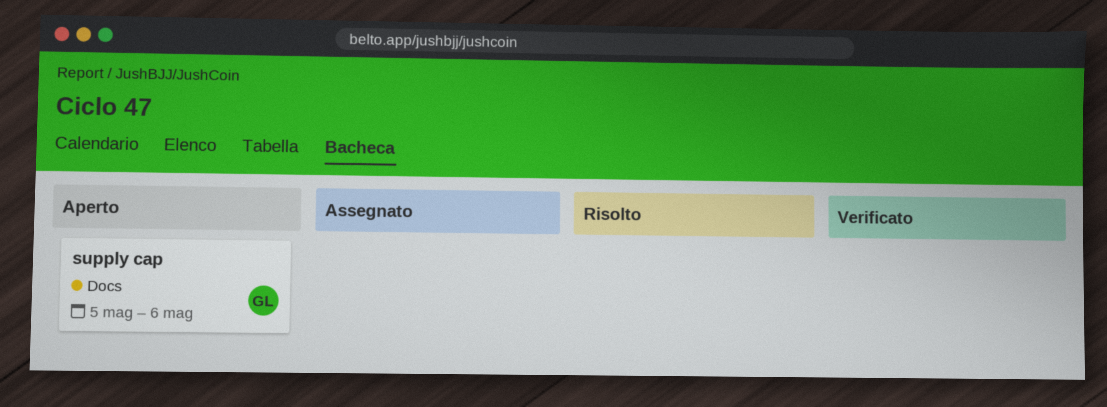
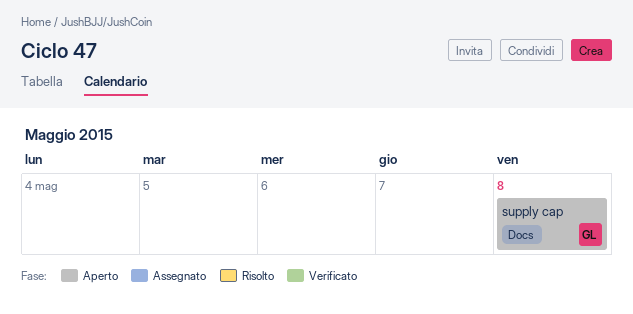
supply cap, due: May 6 -> May 8

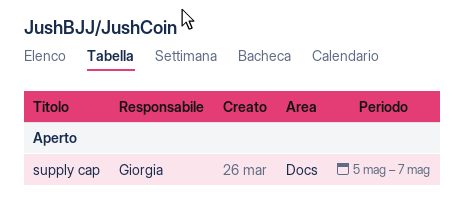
supply cap, due: May 8 -> May 7

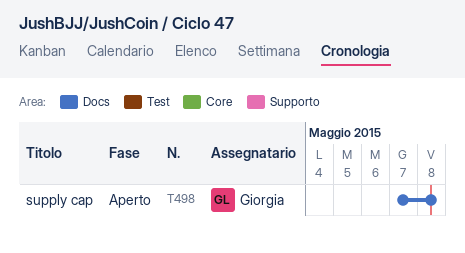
supply cap, start: May 5 -> May 7
supply cap, due: May 7 -> May 8

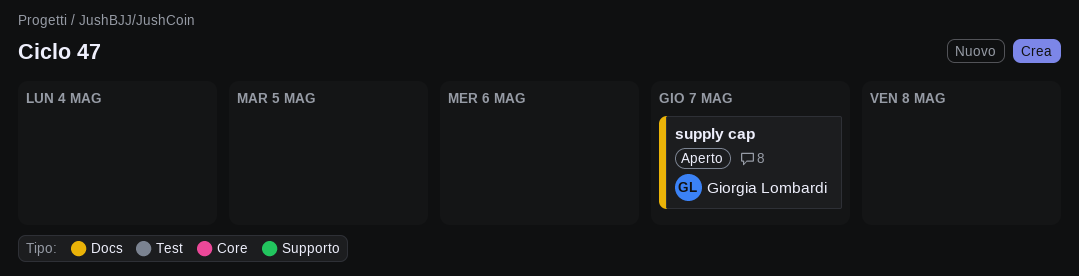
supply cap, due: May 8 -> May 7

